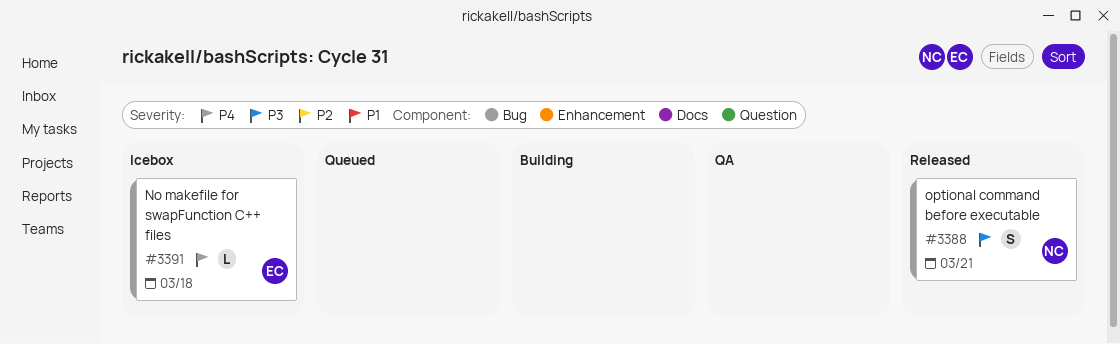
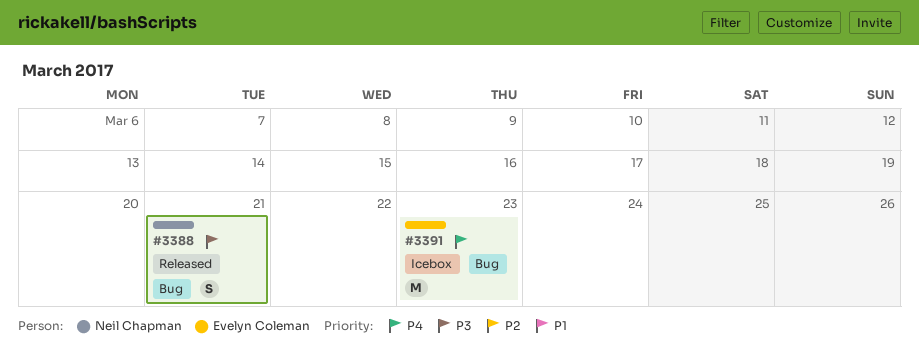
#3391, estimate: L -> M
#3391, due: Mar 18 -> Mar 23

